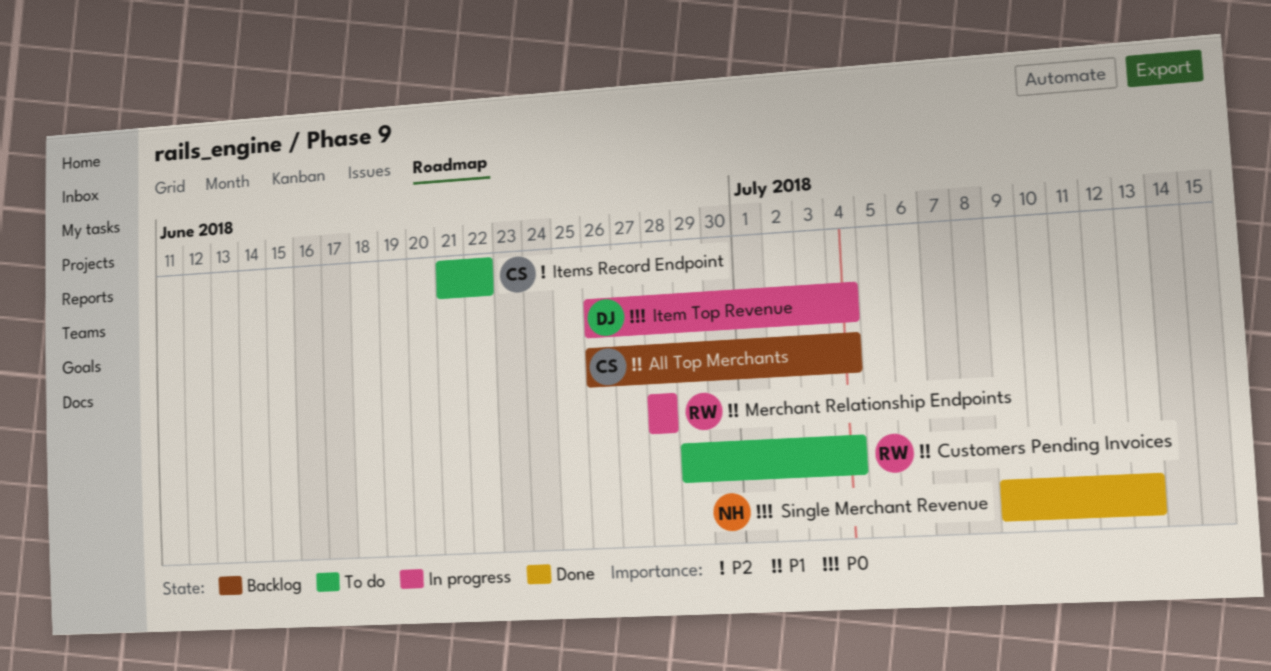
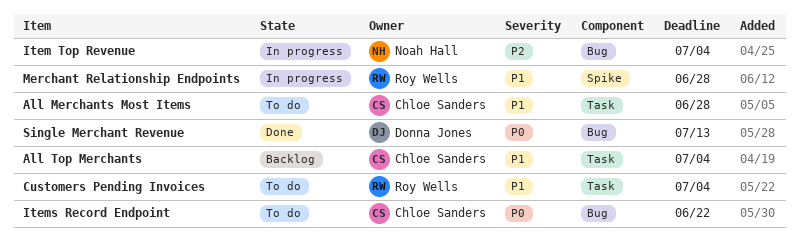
All Merchants Most Items: none -> present
Item Top Revenue, owner: Donna Jones -> Noah Hall
Item Top Revenue, priority: P0 -> P2
Items Record Endpoint, priority: P2 -> P0
Single Merchant Revenue, owner: Noah Hall -> Donna Jones

